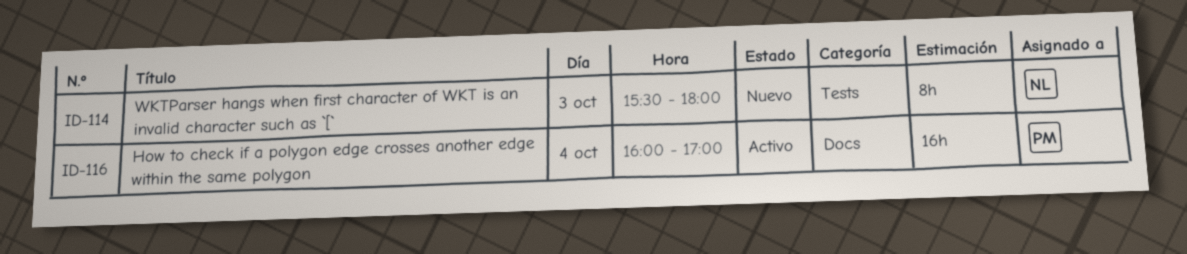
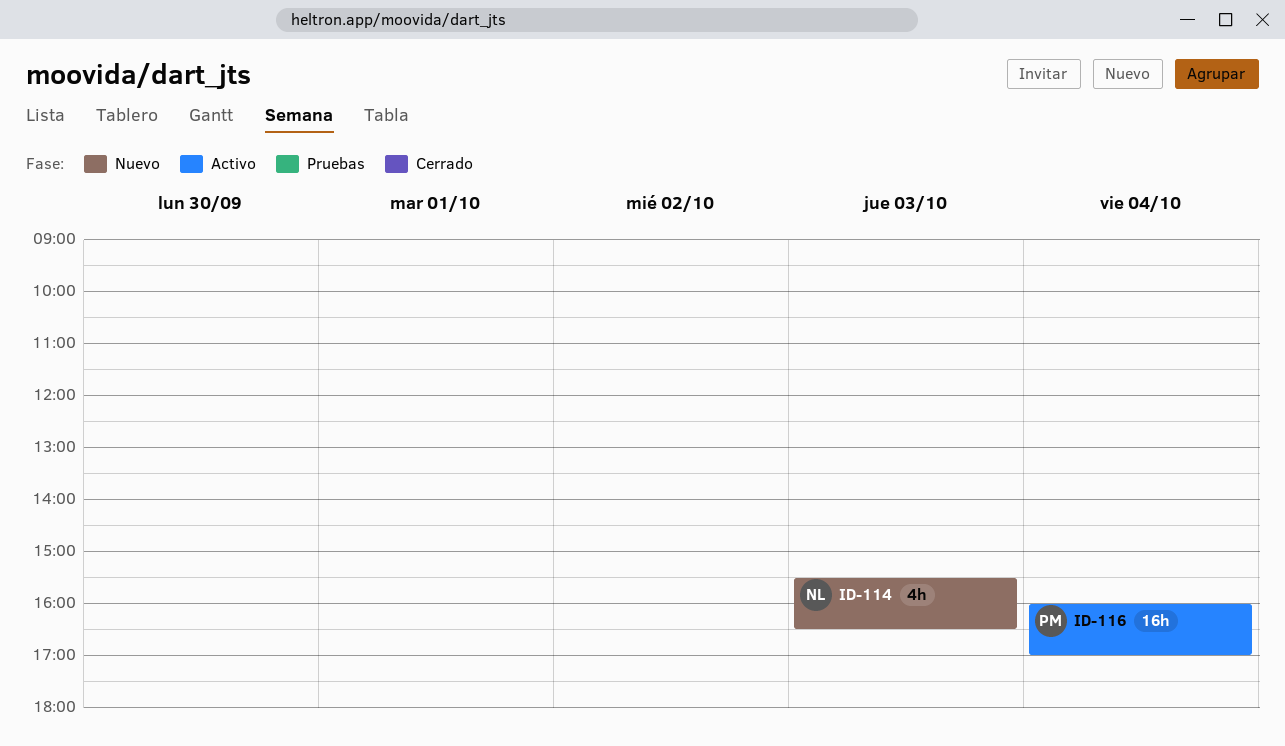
ID-114, estimate: 8h -> 4h
ID-114, ends: 18:00 -> 16:30

